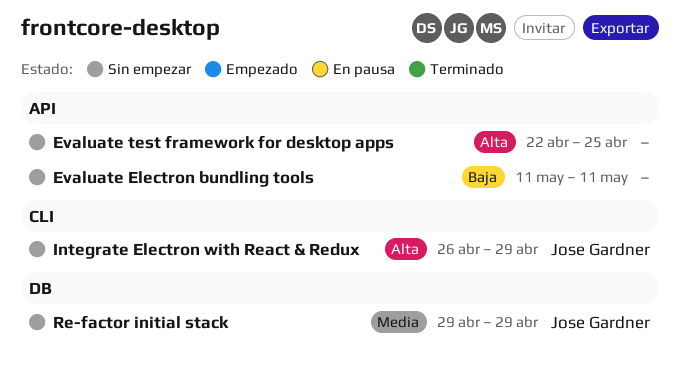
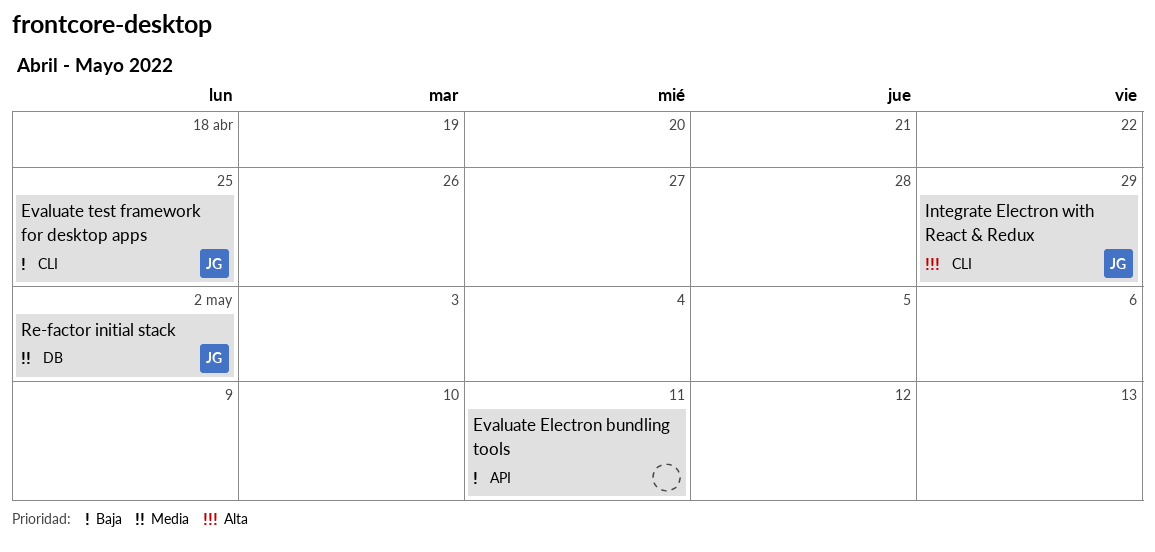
Evaluate test framework for desktop apps, owner: none -> Jose Gardner
Evaluate test framework for desktop apps, priority: Alta -> Baja
Evaluate test framework for desktop apps, label: API -> CLI
Re-factor initial stack, due: Apr 29 -> May 2

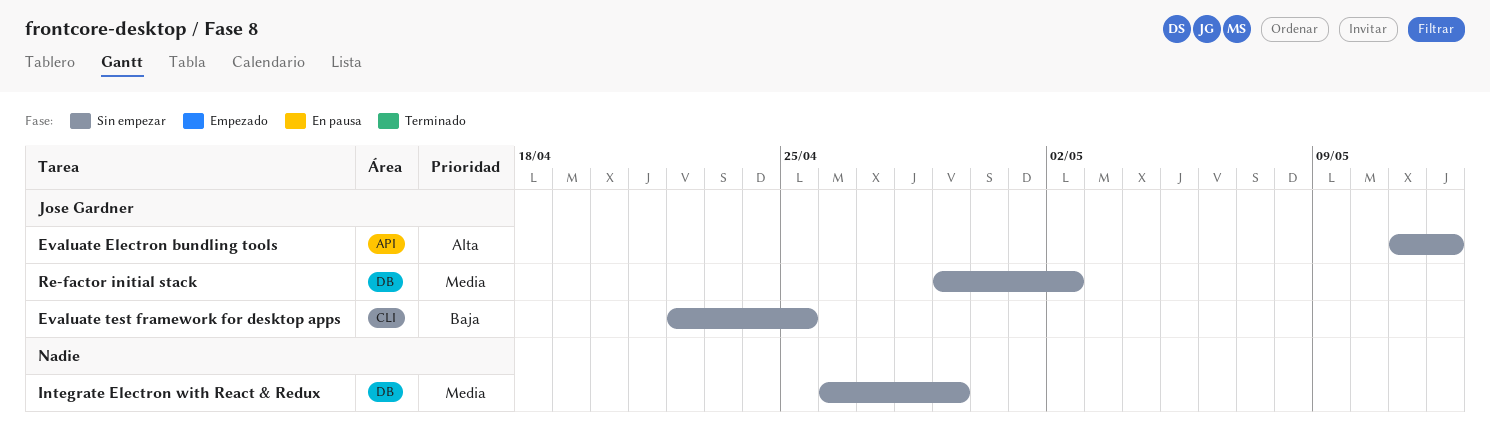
Evaluate Electron bundling tools, owner: none -> Jose Gardner
Evaluate Electron bundling tools, priority: Baja -> Alta
Evaluate Electron bundling tools, due: May 11 -> May 12
Integrate Electron with React & Redux, owner: Jose Gardner -> none
Integrate Electron with React & Redux, priority: Alta -> Media
Integrate Electron with React & Redux, label: CLI -> DB

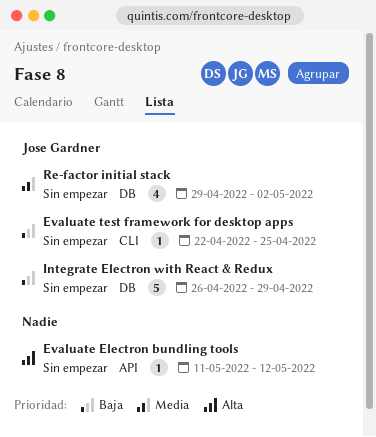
Evaluate Electron bundling tools, owner: Jose Gardner -> none
Integrate Electron with React & Redux, owner: none -> Jose Gardner
Integrate Electron with React & Redux, priority: Media -> Baja

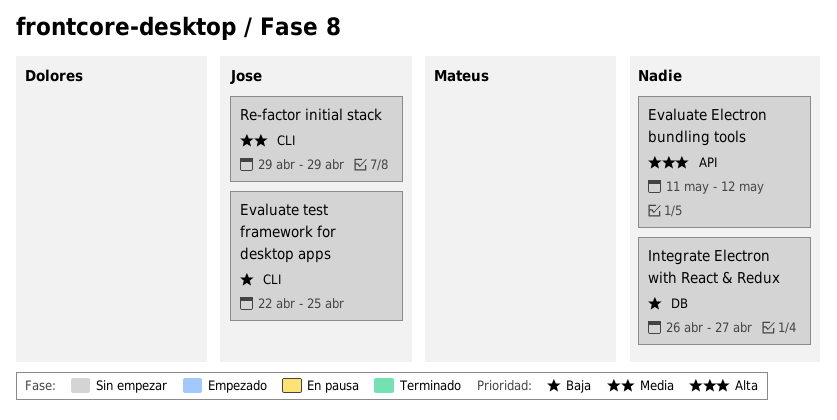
Integrate Electron with React & Redux, owner: Jose Gardner -> none
Integrate Electron with React & Redux, due: Apr 29 -> Apr 27
Re-factor initial stack, label: DB -> CLI
Re-factor initial stack, due: May 2 -> Apr 29

